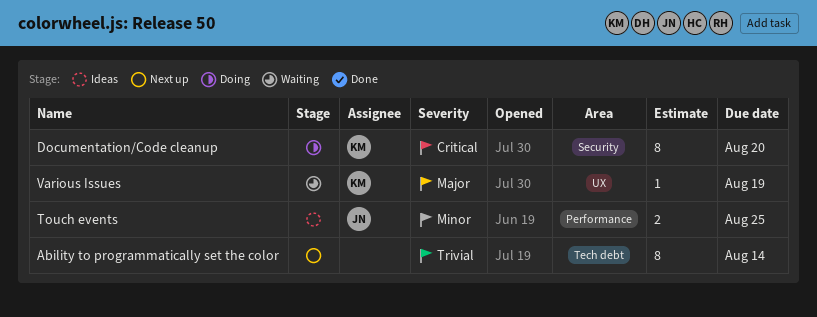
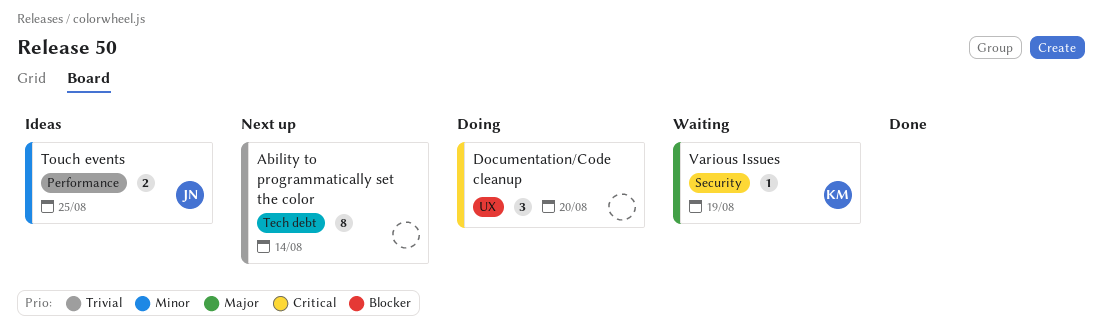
Documentation/Code cleanup, owner: KM -> none
Documentation/Code cleanup, label: Security -> UX
Documentation/Code cleanup, estimate: 8 -> 3
Various Issues, label: UX -> Security

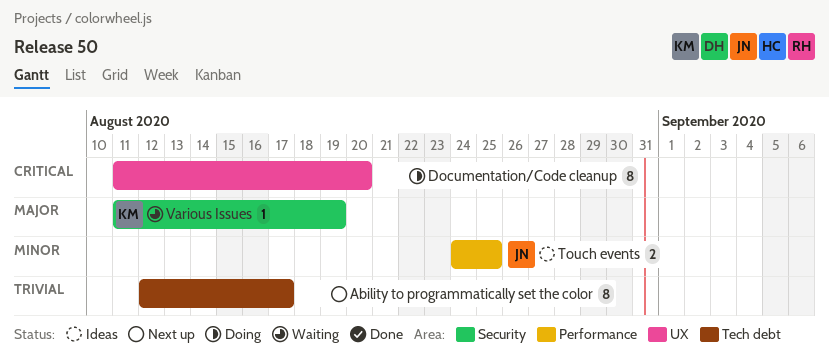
Ability to programmatically set the color, due: Aug 14 -> Aug 17
Documentation/Code cleanup, estimate: 3 -> 8

